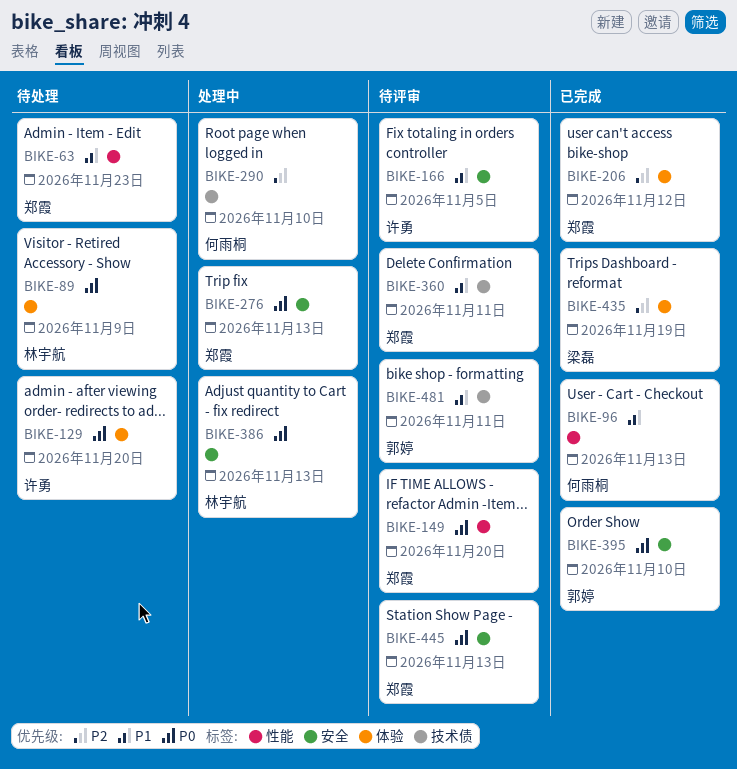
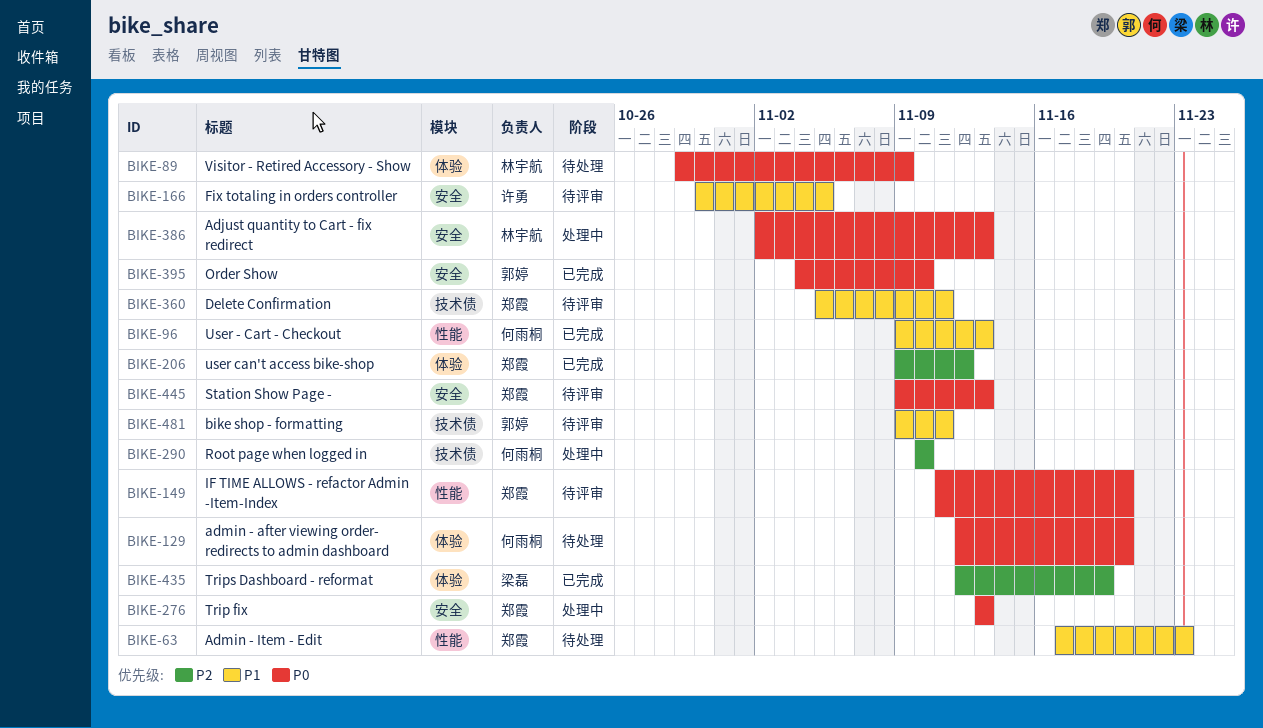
BIKE-129, owner: 许勇 -> 何雨桐

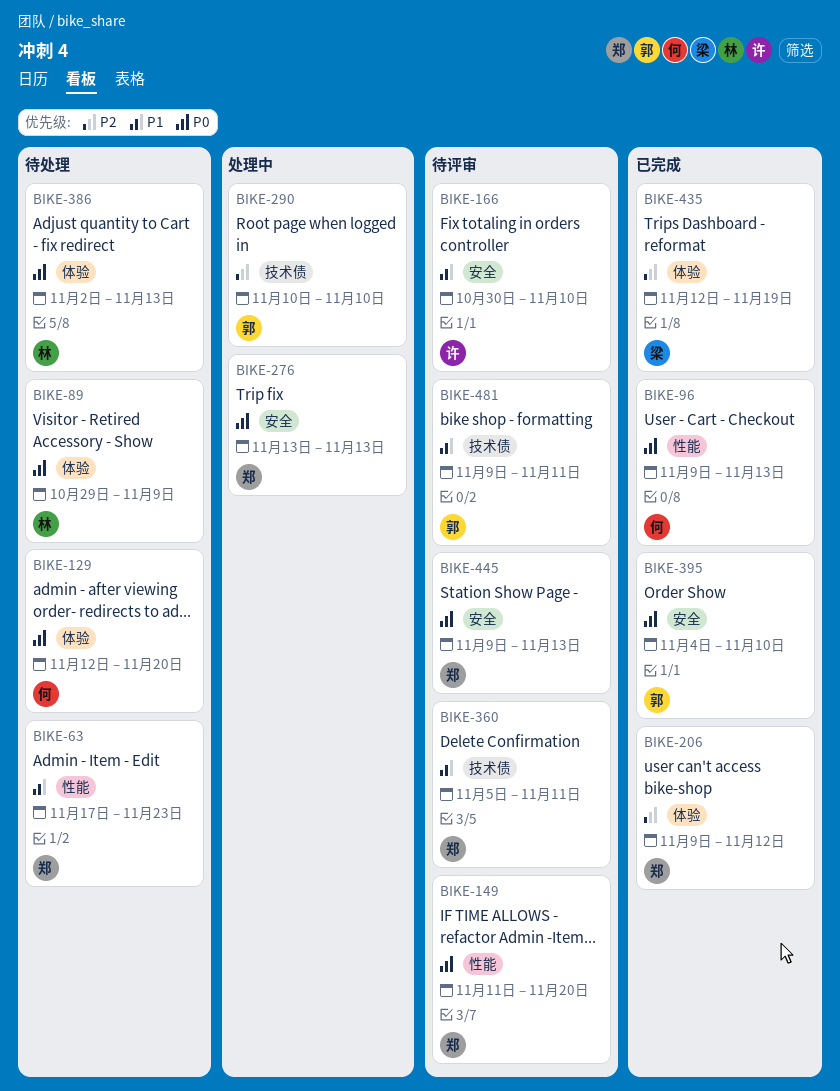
BIKE-96, priority: P1 -> P0
BIKE-166, due: Nov 5 -> Nov 10
BIKE-290, owner: 何雨桐 -> 郭婷
BIKE-386, status: 处理中 -> 待处理
BIKE-386, label: 安全 -> 体验

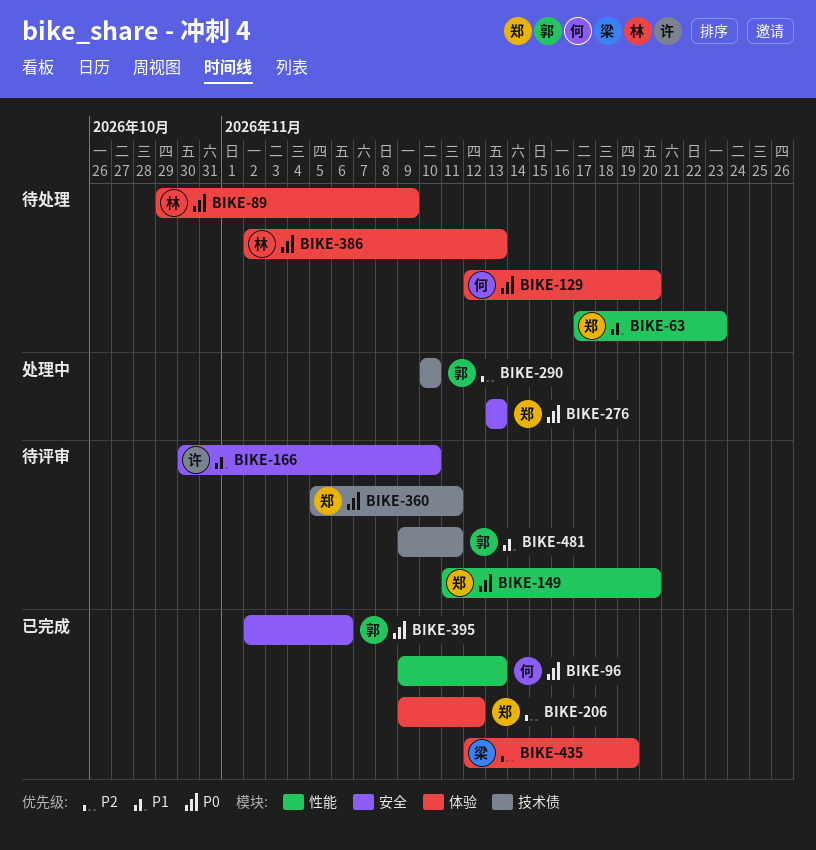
BIKE-360, priority: P1 -> P0
BIKE-395, start: Nov 4 -> Nov 2
BIKE-395, due: Nov 10 -> Nov 6
BIKE-445: present -> none

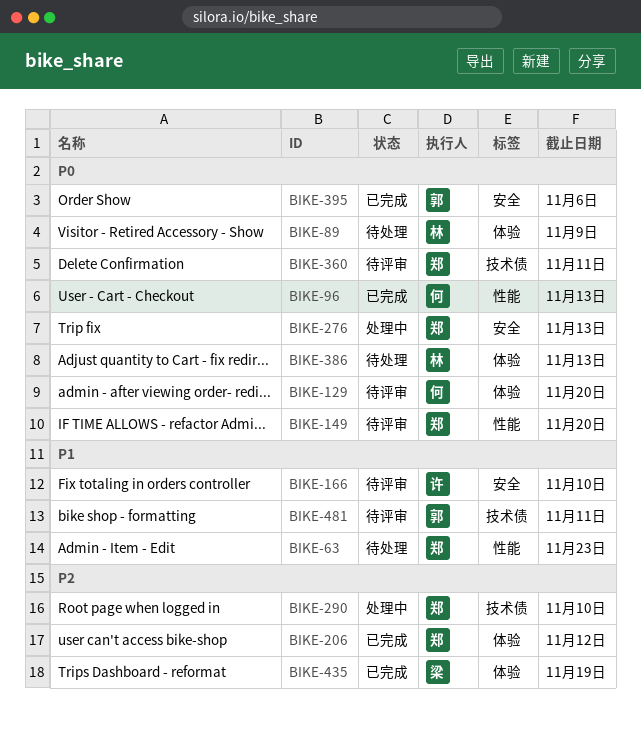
BIKE-129, status: 待处理 -> 待评审
BIKE-290, owner: 郭 -> 郑

